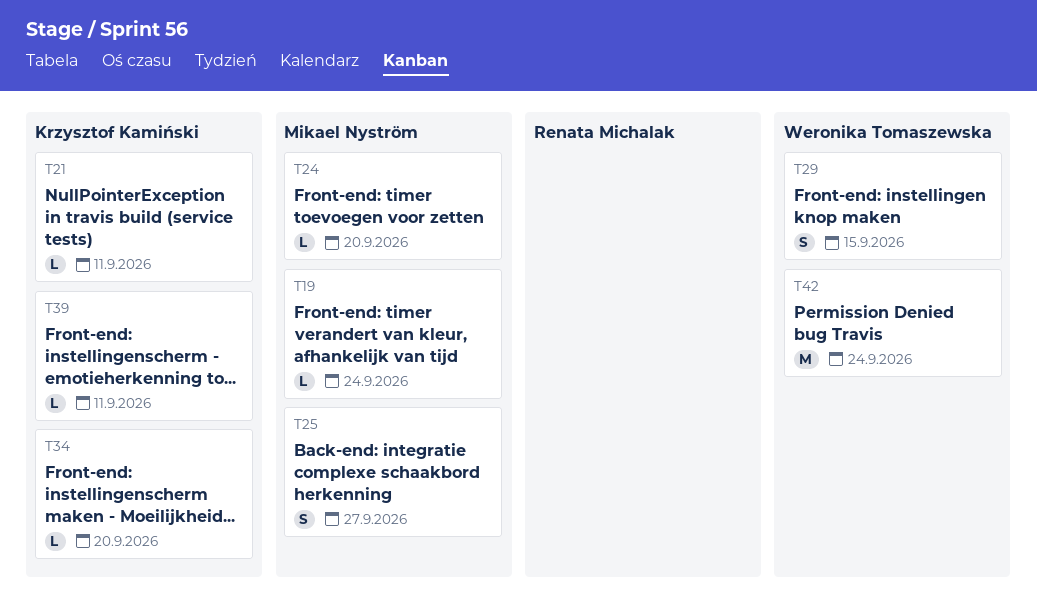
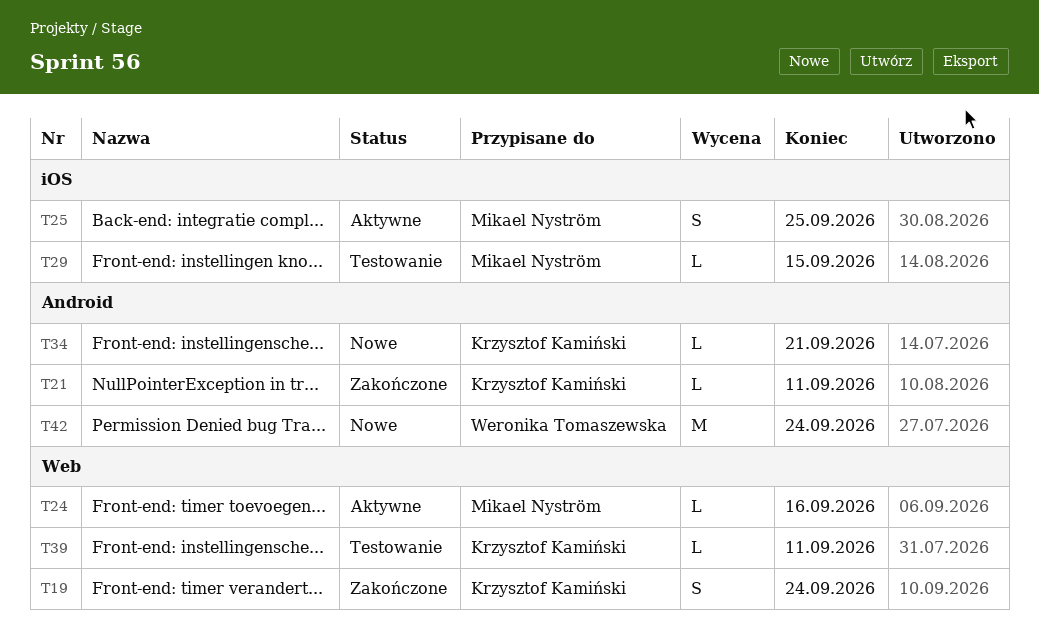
T19, owner: Mikael Nyström -> Krzysztof Kamiński
T19, estimate: L -> S
T24, due: Sep 20 -> Sep 16
T25, due: Sep 27 -> Sep 25
T29, owner: Weronika Tomaszewska -> Mikael Nyström
T29, estimate: S -> L
T34, due: Sep 20 -> Sep 21

